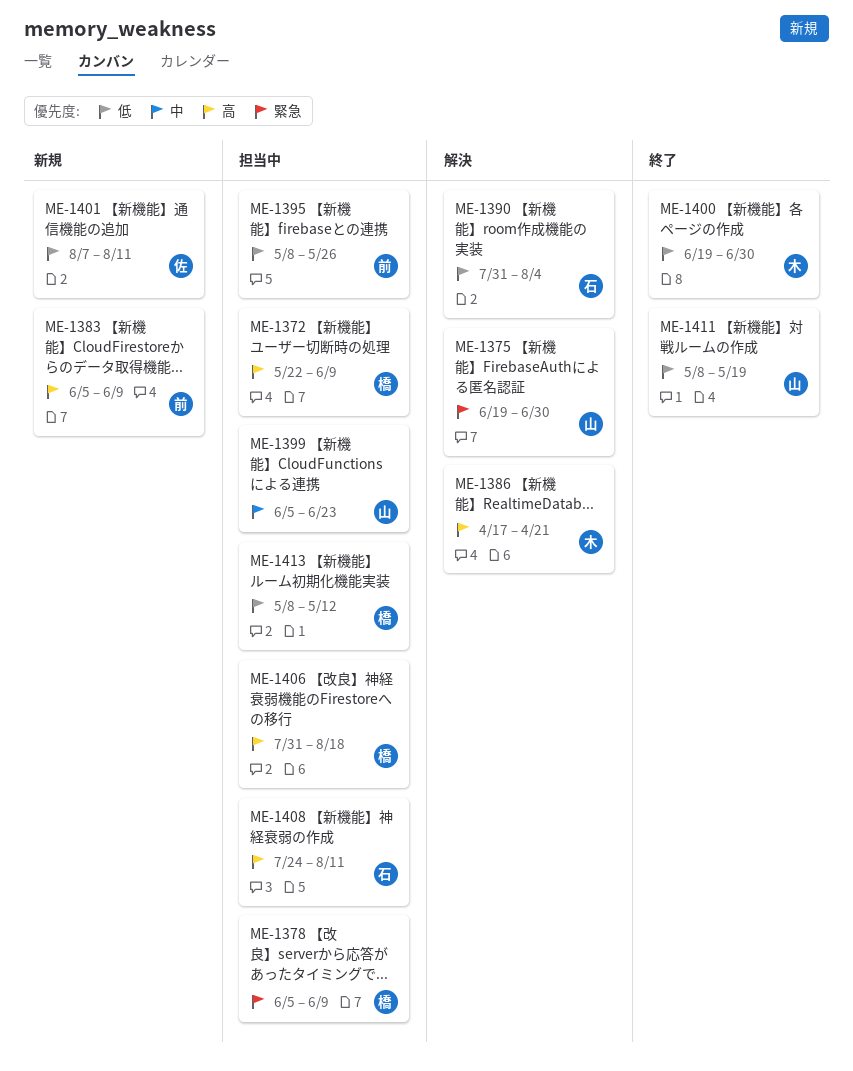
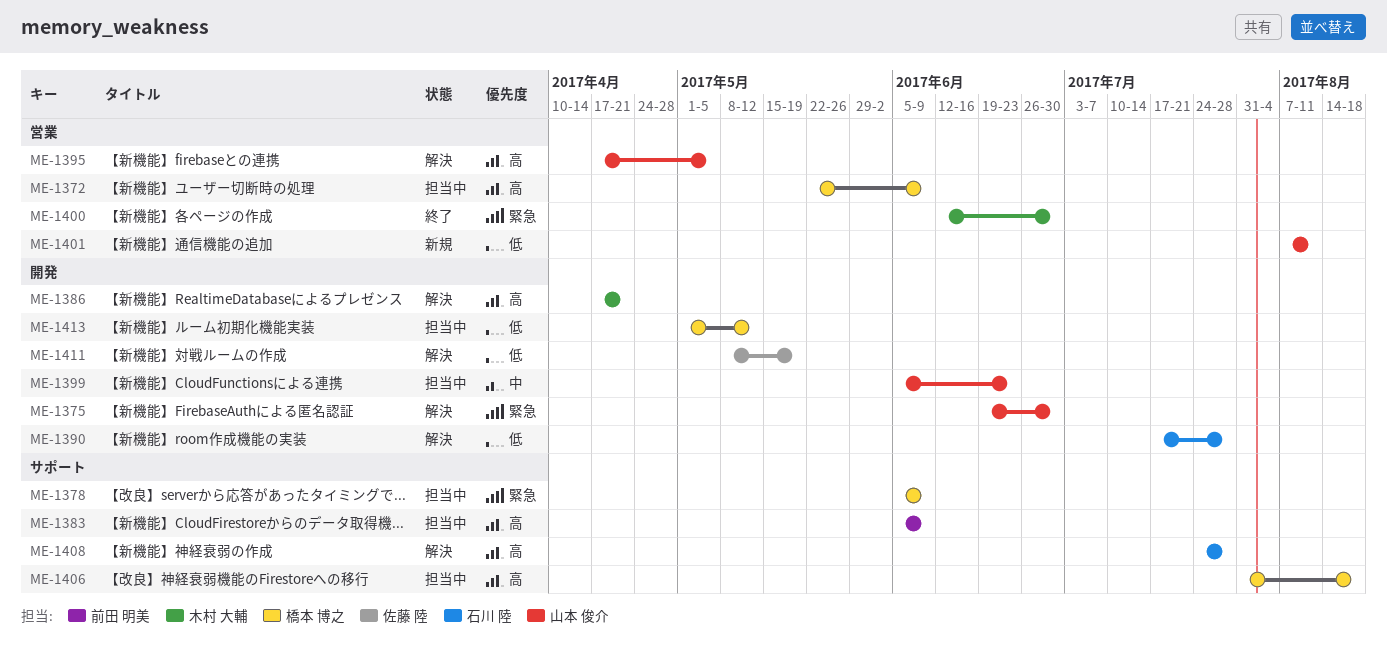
ME-1383, status: 新規 -> 担当中
ME-1390, start: Jul 31 -> Jul 17
ME-1390, due: Aug 4 -> Jul 28
ME-1395, status: 担当中 -> 解決
ME-1395, owner: 前田 明美 -> 山本 俊介
ME-1395, priority: 低 -> 高
ME-1395, start: May 8 -> Apr 17
ME-1395, due: May 26 -> May 5
ME-1400, priority: 低 -> 緊急
ME-1400, start: Jun 19 -> Jun 12
ME-1401, owner: 佐藤 陸 -> 山本 俊介
ME-1408, status: 担当中 -> 解決
ME-1408, due: Aug 11 -> Jul 28
ME-1411, status: 終了 -> 解決
ME-1411, owner: 山本 俊介 -> 佐藤 陸
ME-1413, start: May 8 -> May 1

